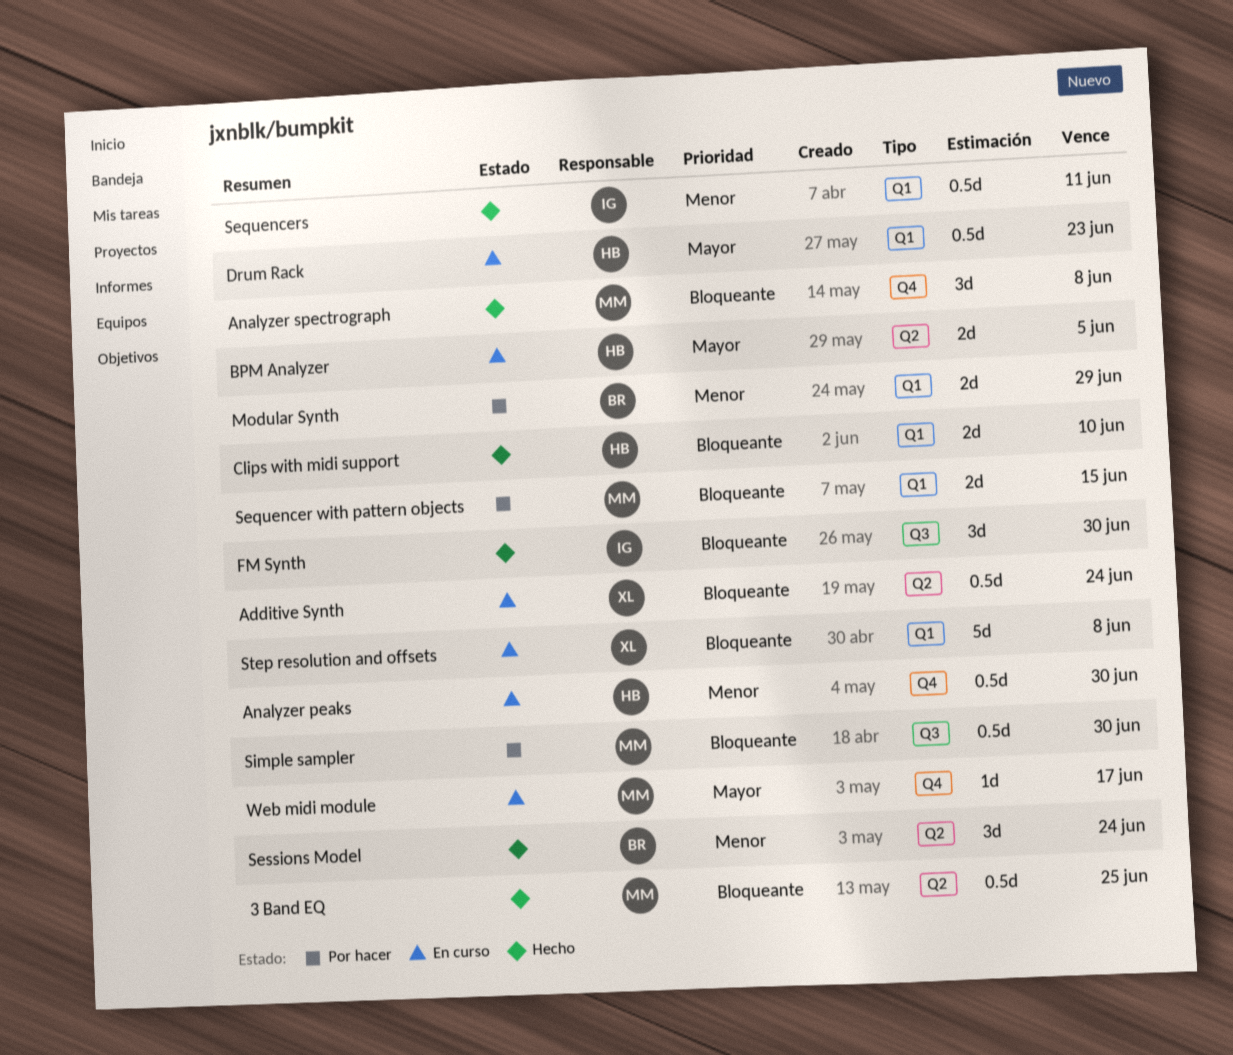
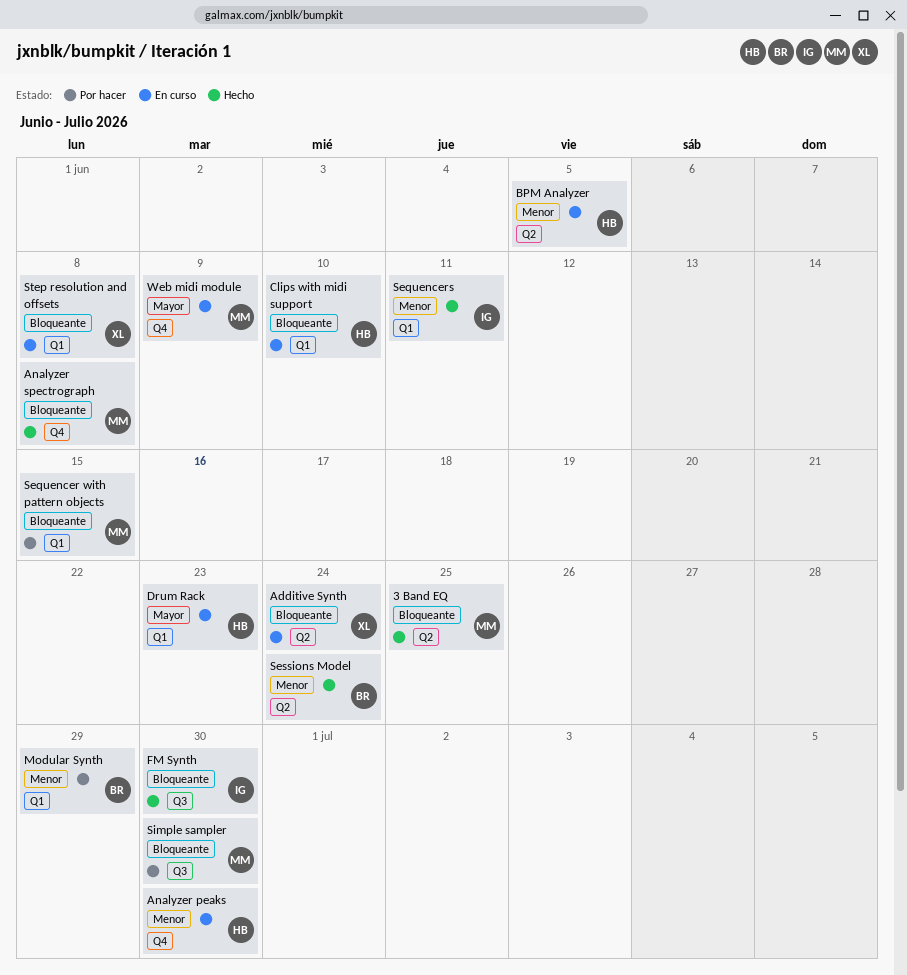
BPM Analyzer, priority: Mayor -> Menor
Clips with midi support, status: Hecho -> En curso
Web midi module, due: Jun 17 -> Jun 9

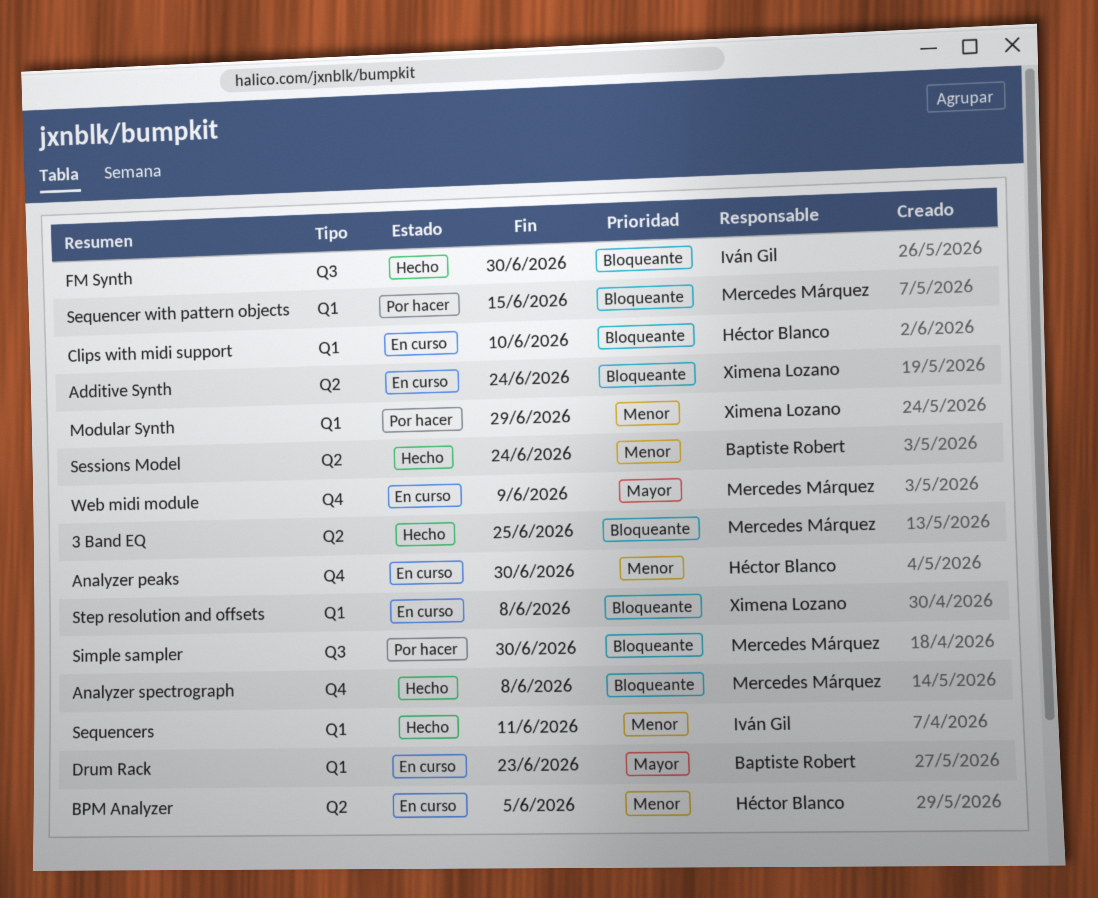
Drum Rack, owner: Héctor Blanco -> Baptiste Robert
Modular Synth, owner: Baptiste Robert -> Ximena Lozano

